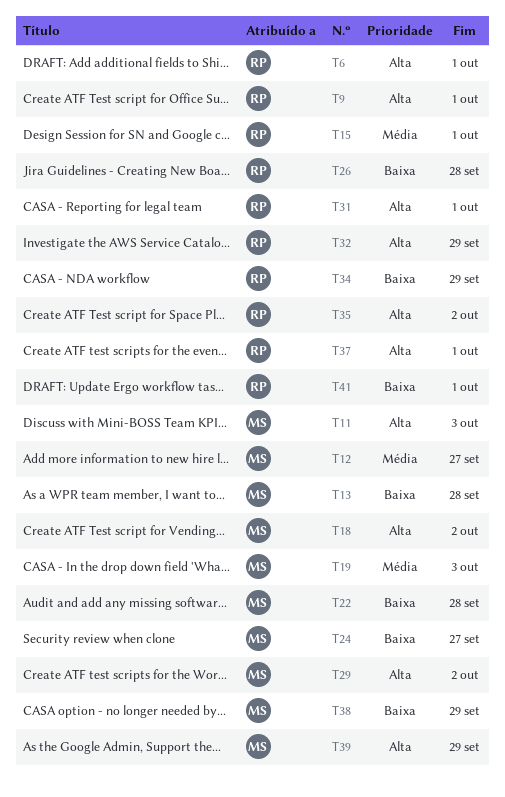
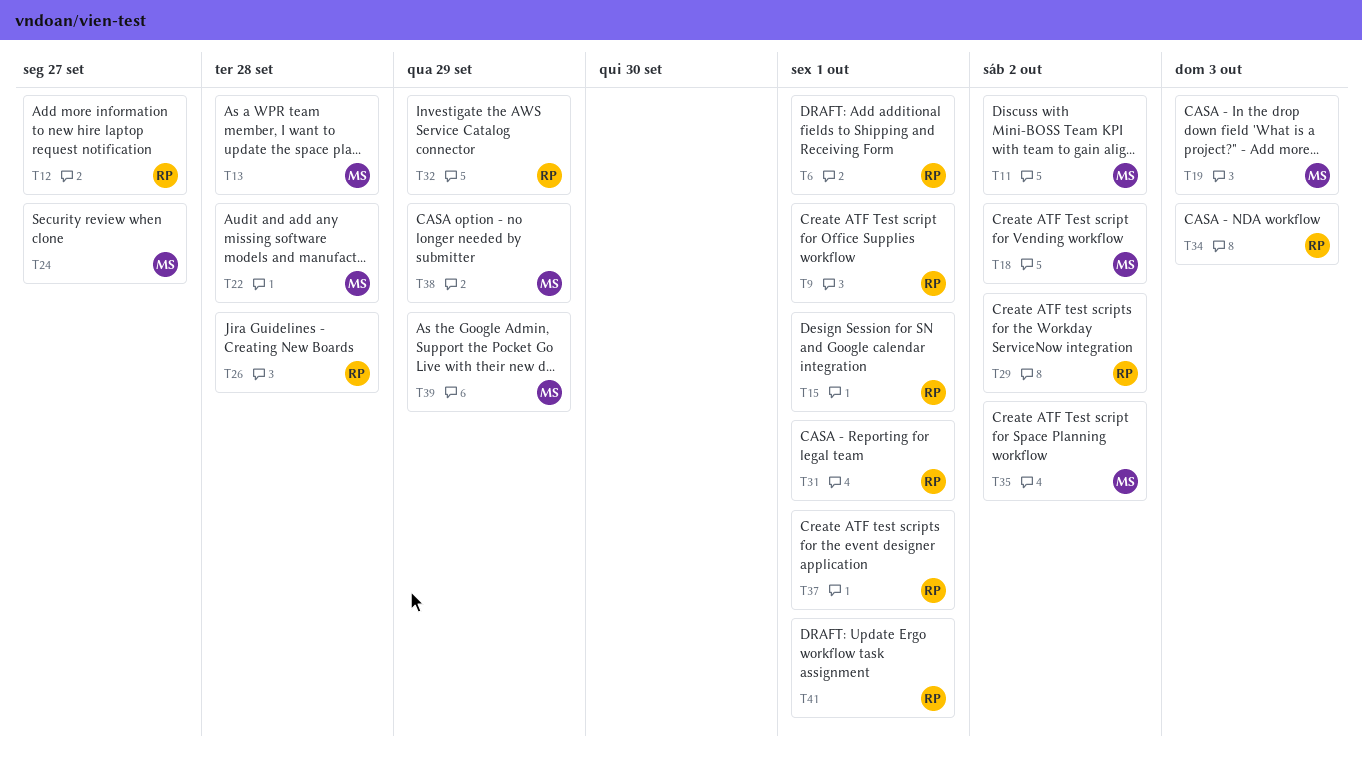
T11, due: Oct 3 -> Oct 2
T12, owner: MS -> RP
T29, owner: MS -> RP
T34, due: Sep 29 -> Oct 3
T35, owner: RP -> MS

